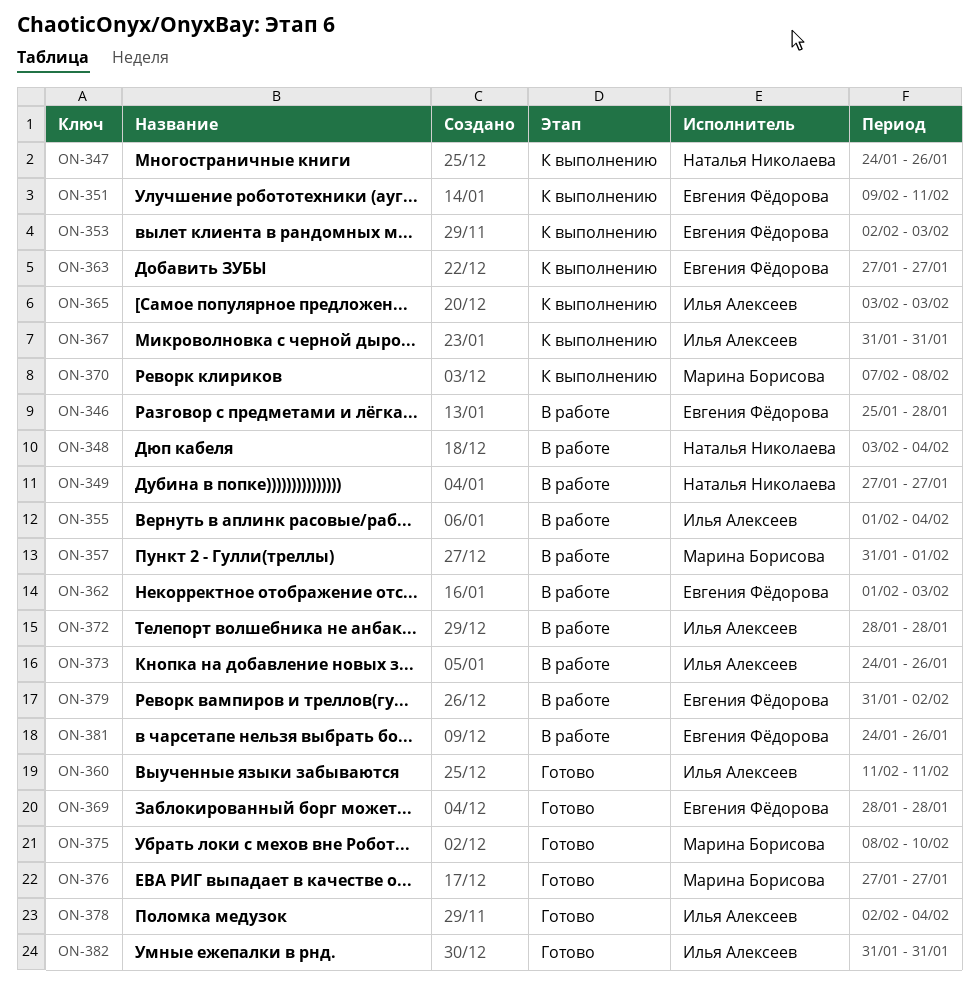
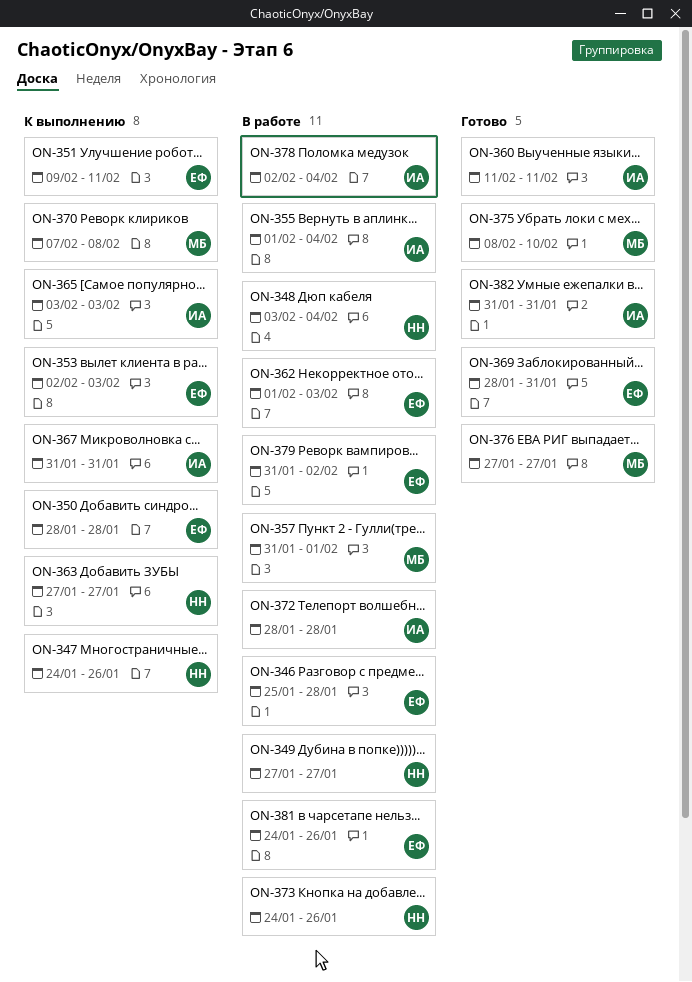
ON-350: none -> present
ON-363, owner: Евгения Фёдорова -> Наталья Николаева
ON-369, due: Jan 28 -> Jan 31
ON-373, owner: Илья Алексеев -> Наталья Николаева
ON-378, status: Готово -> В работе

